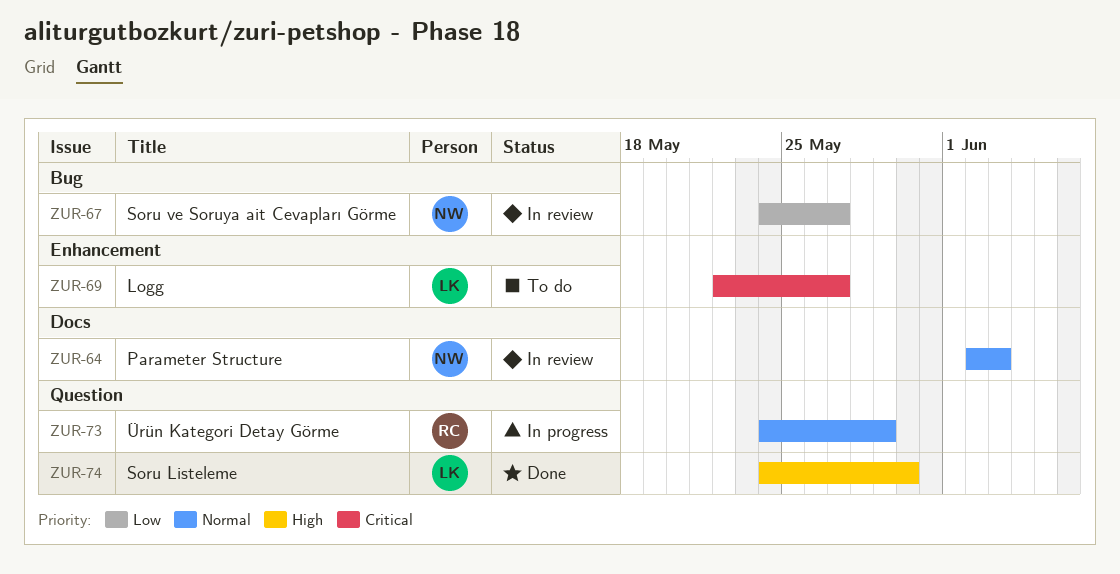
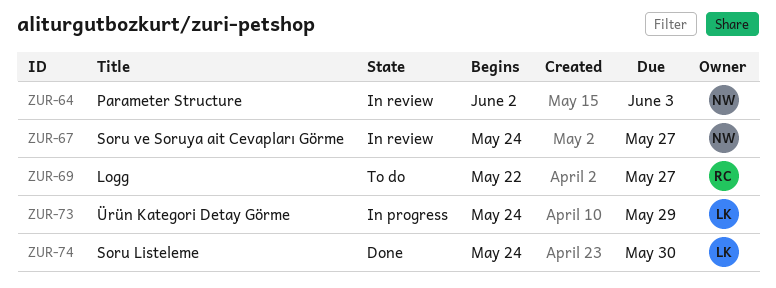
ZUR-69, owner: LK -> RC
ZUR-73, owner: RC -> LK

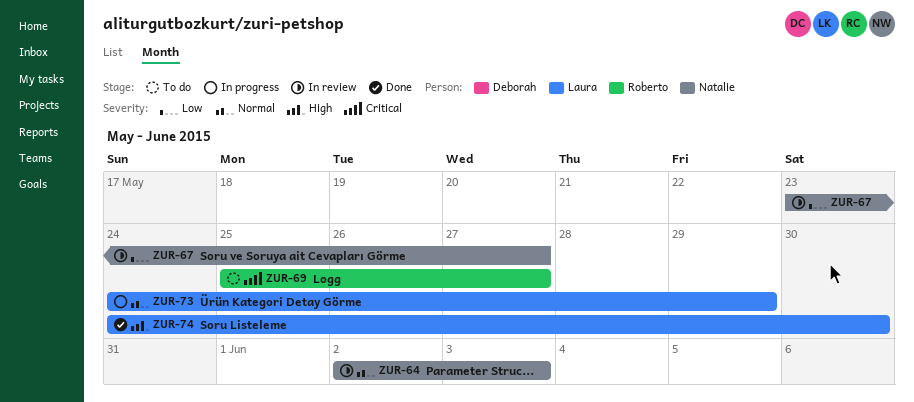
ZUR-67, start: May 24 -> May 23
ZUR-69, start: May 22 -> May 25

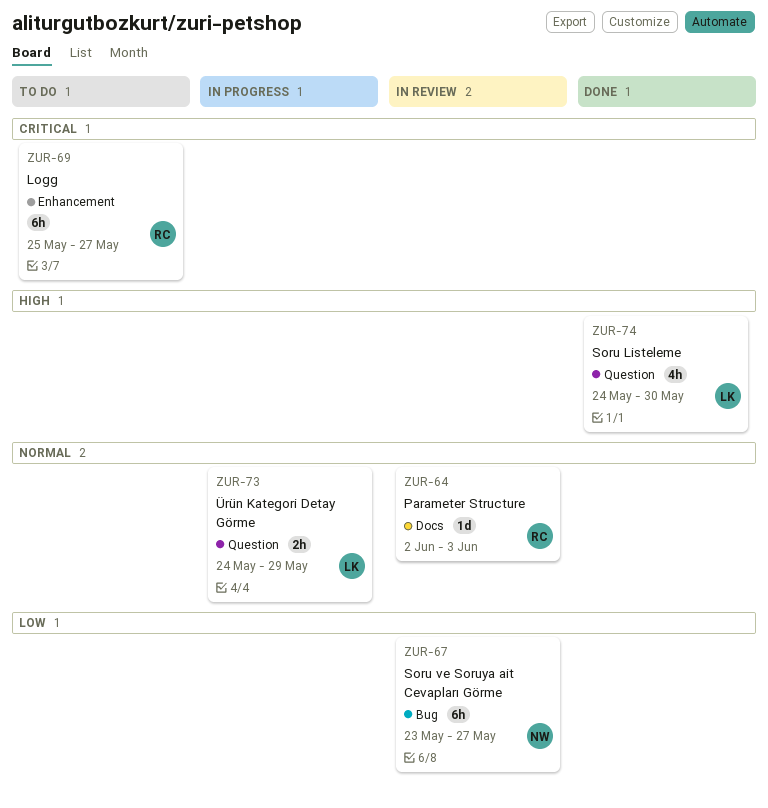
ZUR-64, owner: Natalie -> Roberto

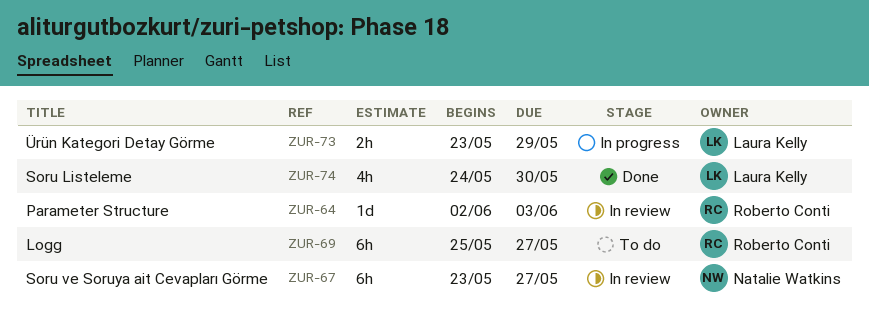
ZUR-73, start: May 24 -> May 23

